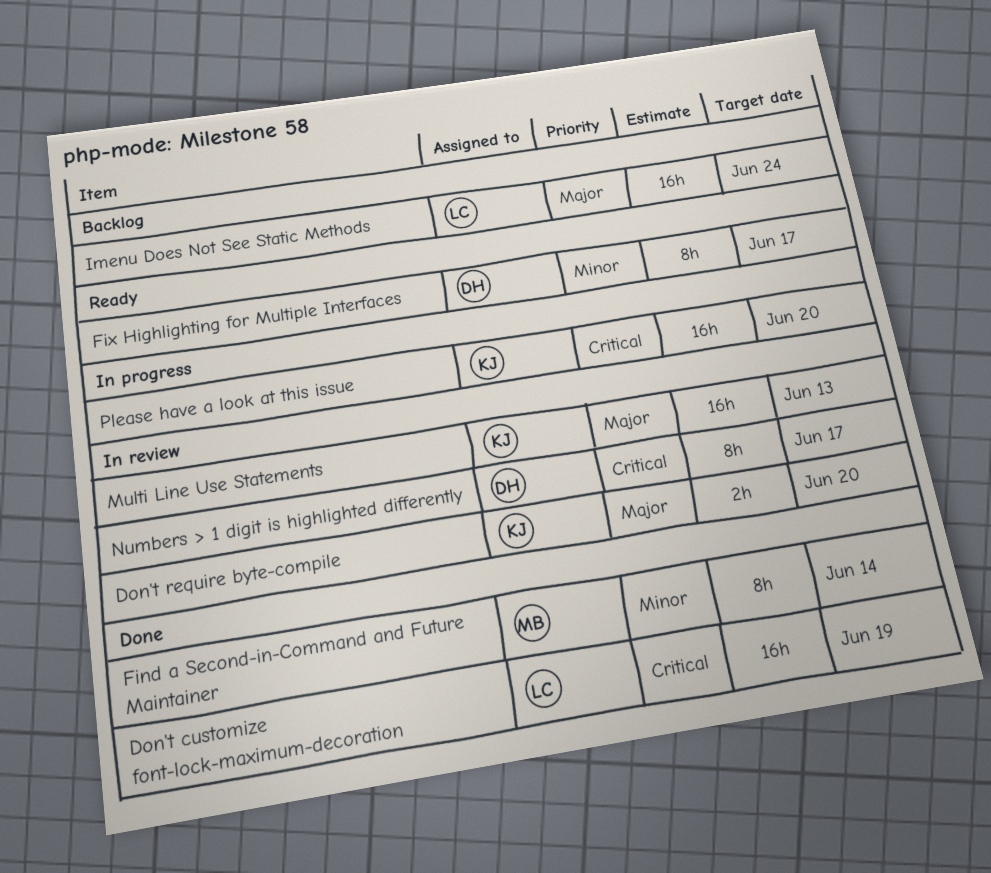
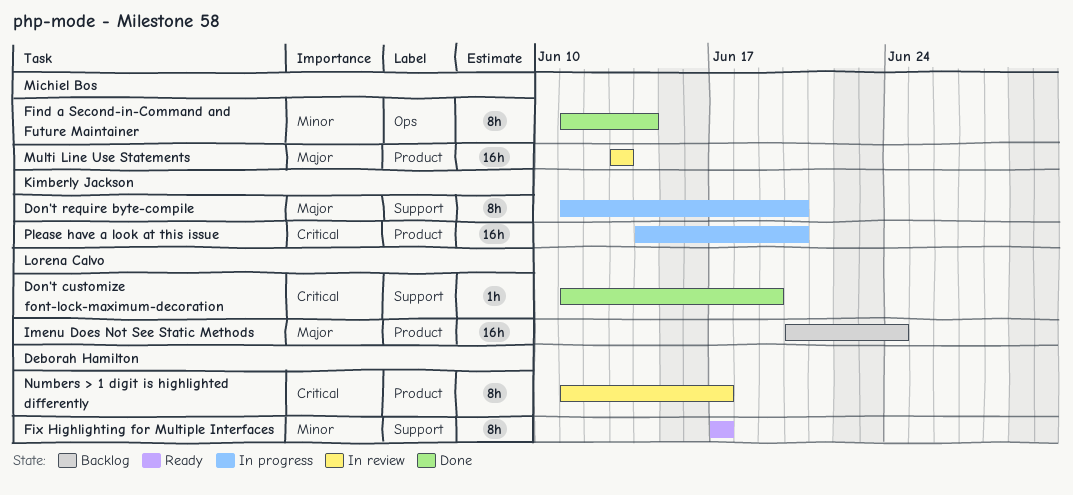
Don't customize font-lock-maximum-decoration, estimate: 16h -> 1h
Don't require byte-compile, status: In review -> In progress
Don't require byte-compile, estimate: 2h -> 8h
Multi Line Use Statements, owner: Kimberly Jackson -> Michiel Bos

